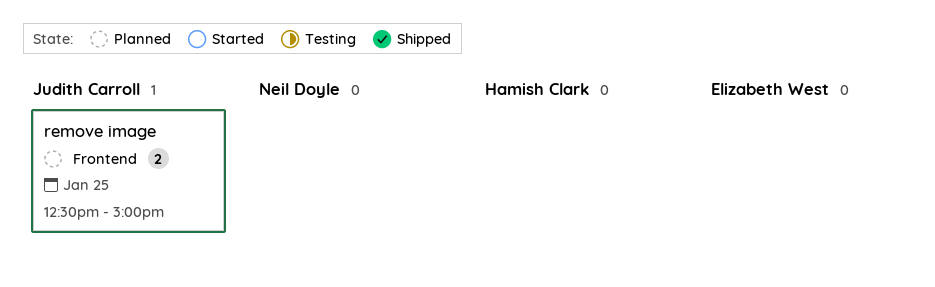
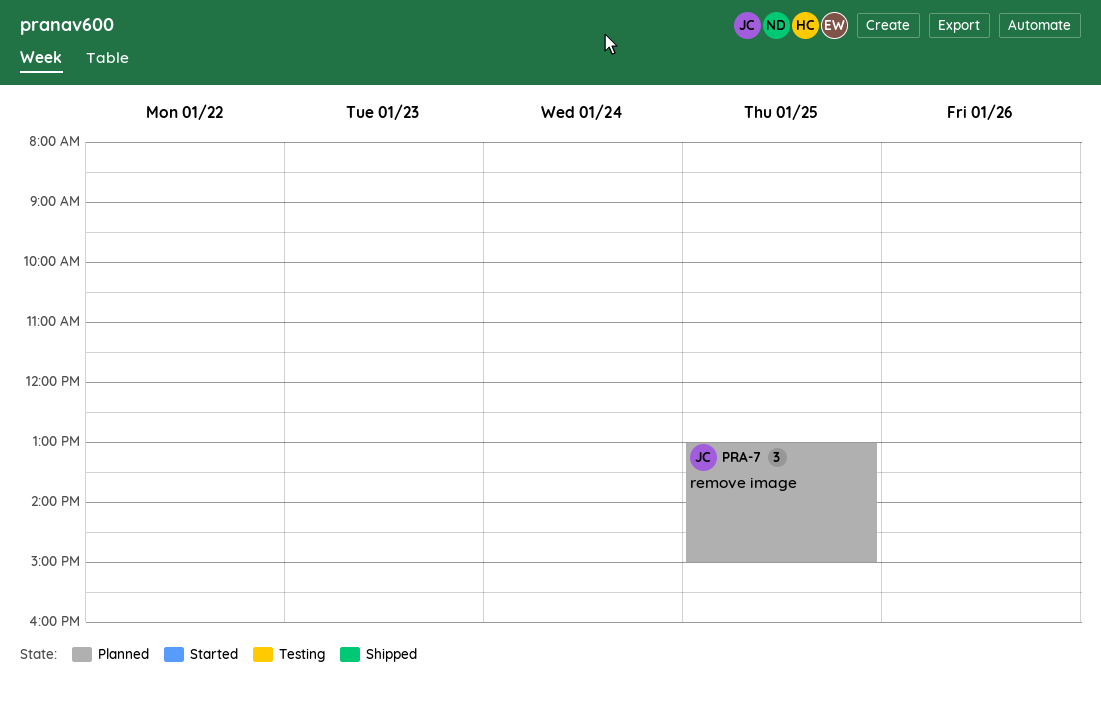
remove image, estimate: 2 -> 3
remove image, begins: 12:30 -> 13:00

